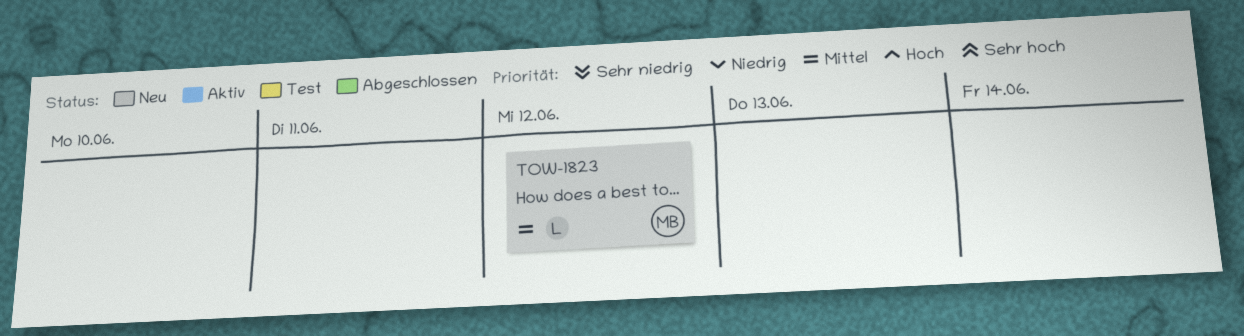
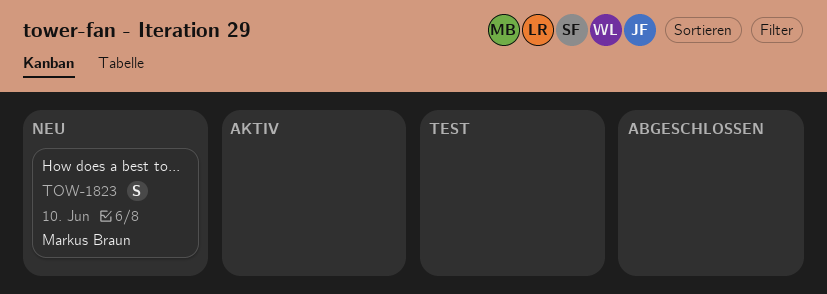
TOW-1823, estimate: L -> S
TOW-1823, due: Jun 12 -> Jun 10

